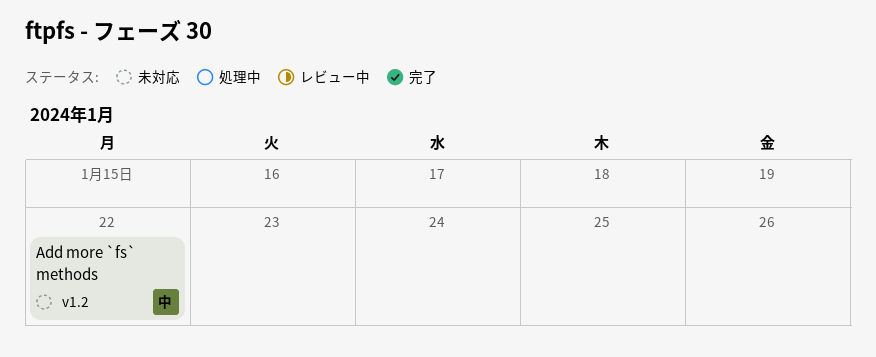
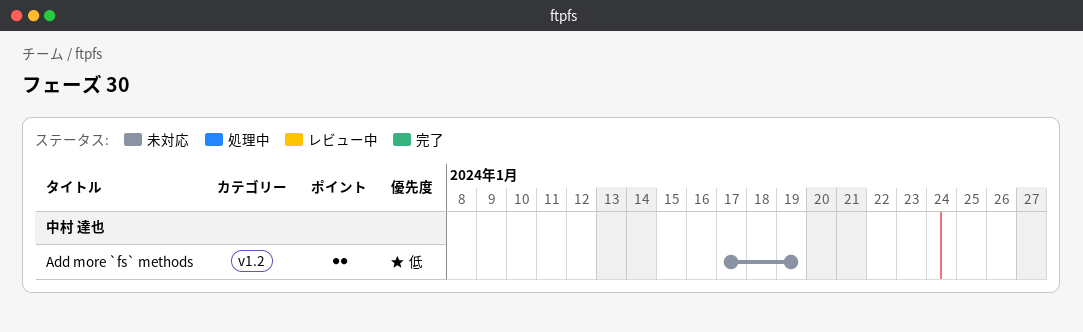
Add more `fs` methods, due: Jan 22 -> Jan 19

